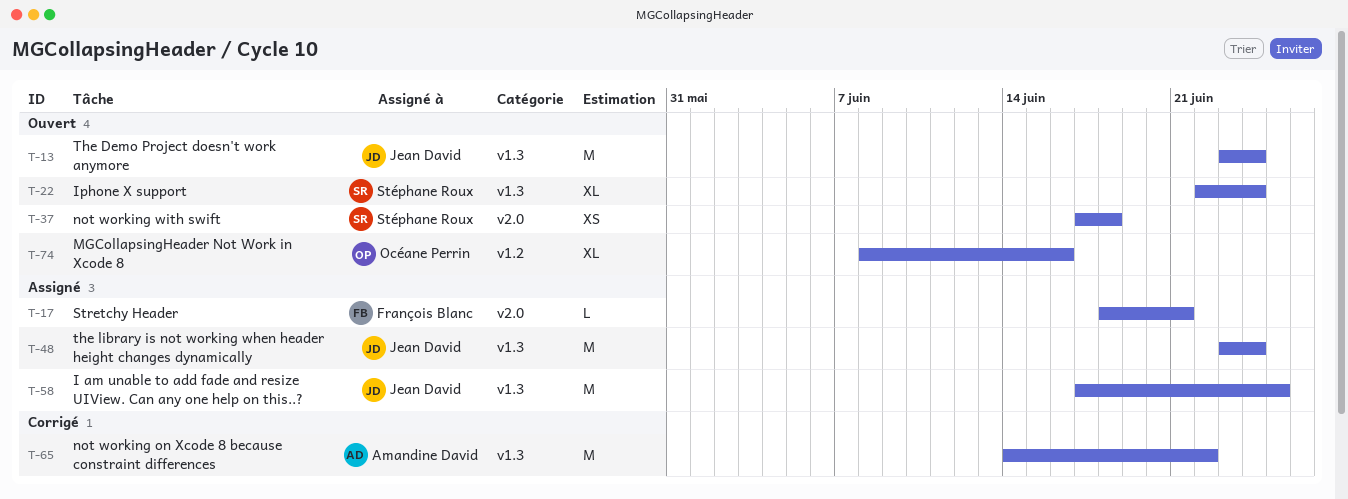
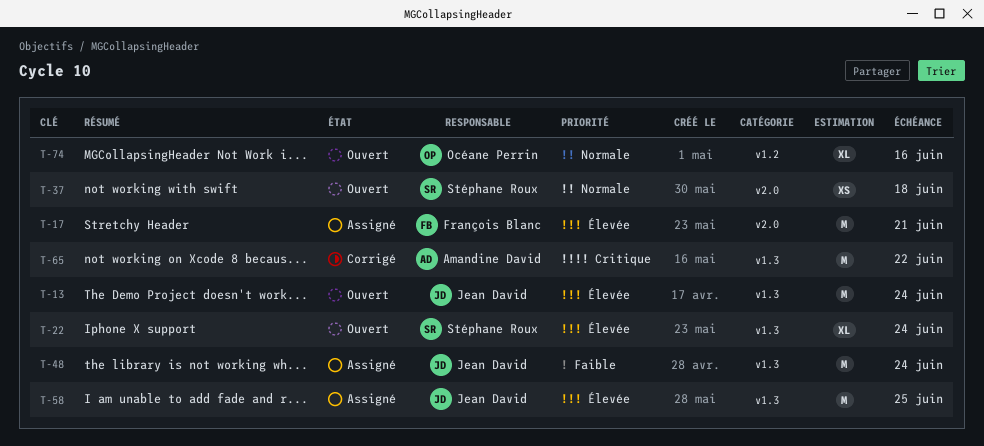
T-17, estimate: L -> M

